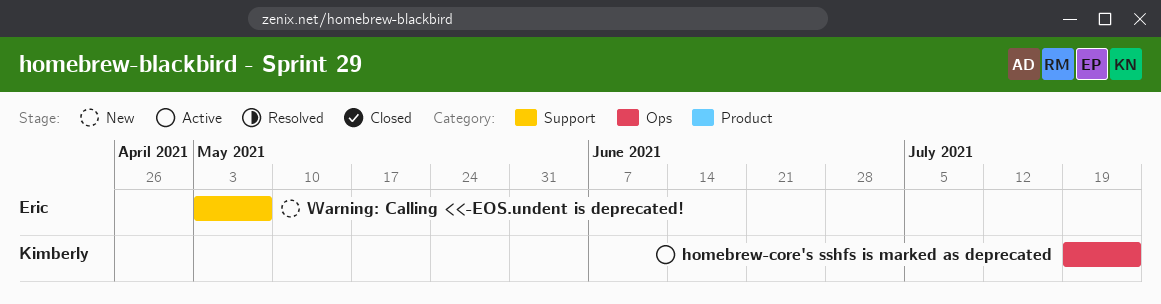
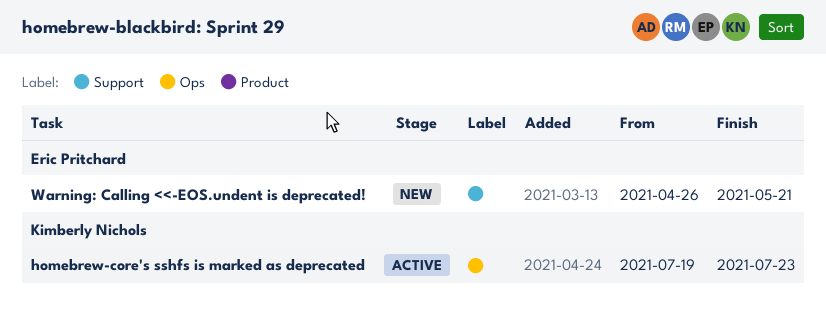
Warning: Calling <<-EOS.undent is deprecated!, start: May 3 -> Apr 26
Warning: Calling <<-EOS.undent is deprecated!, due: May 7 -> May 21

